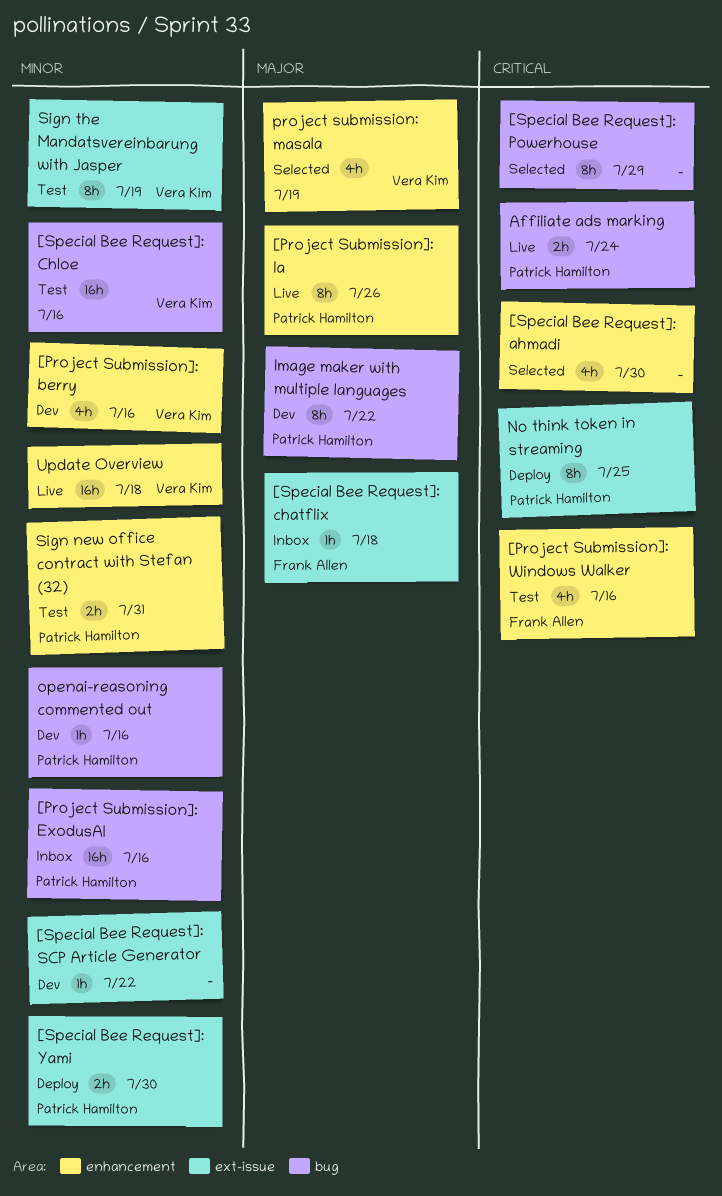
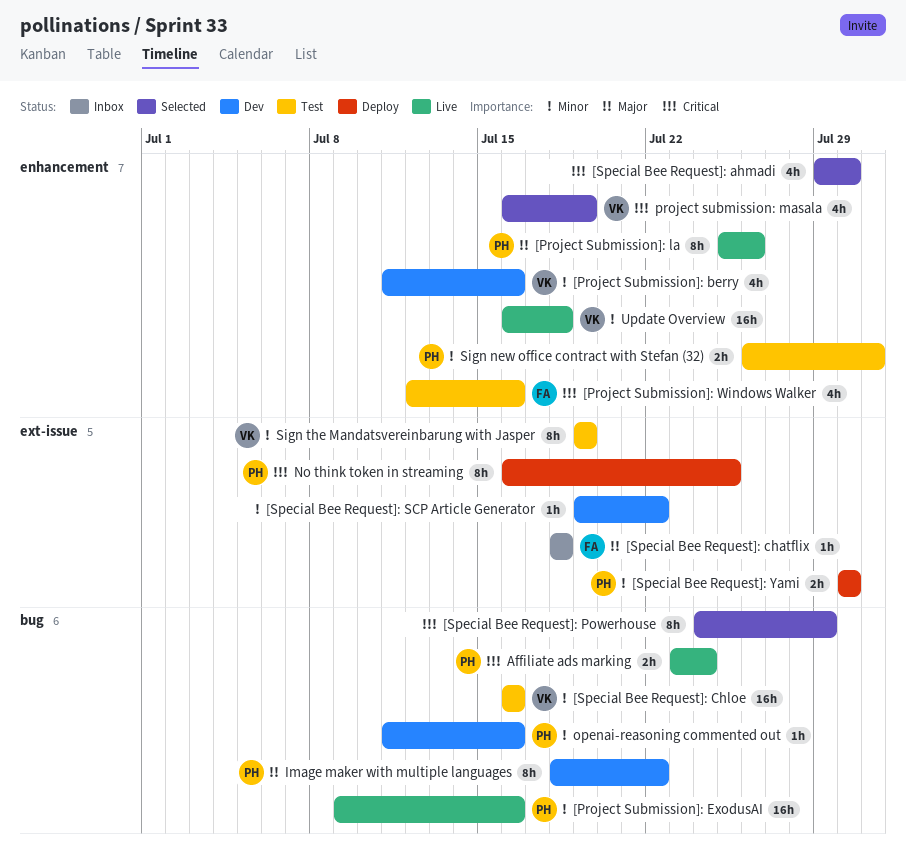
[Project Submission]: ExodusAI, status: Inbox -> Live
project submission: masala, priority: Major -> Critical

